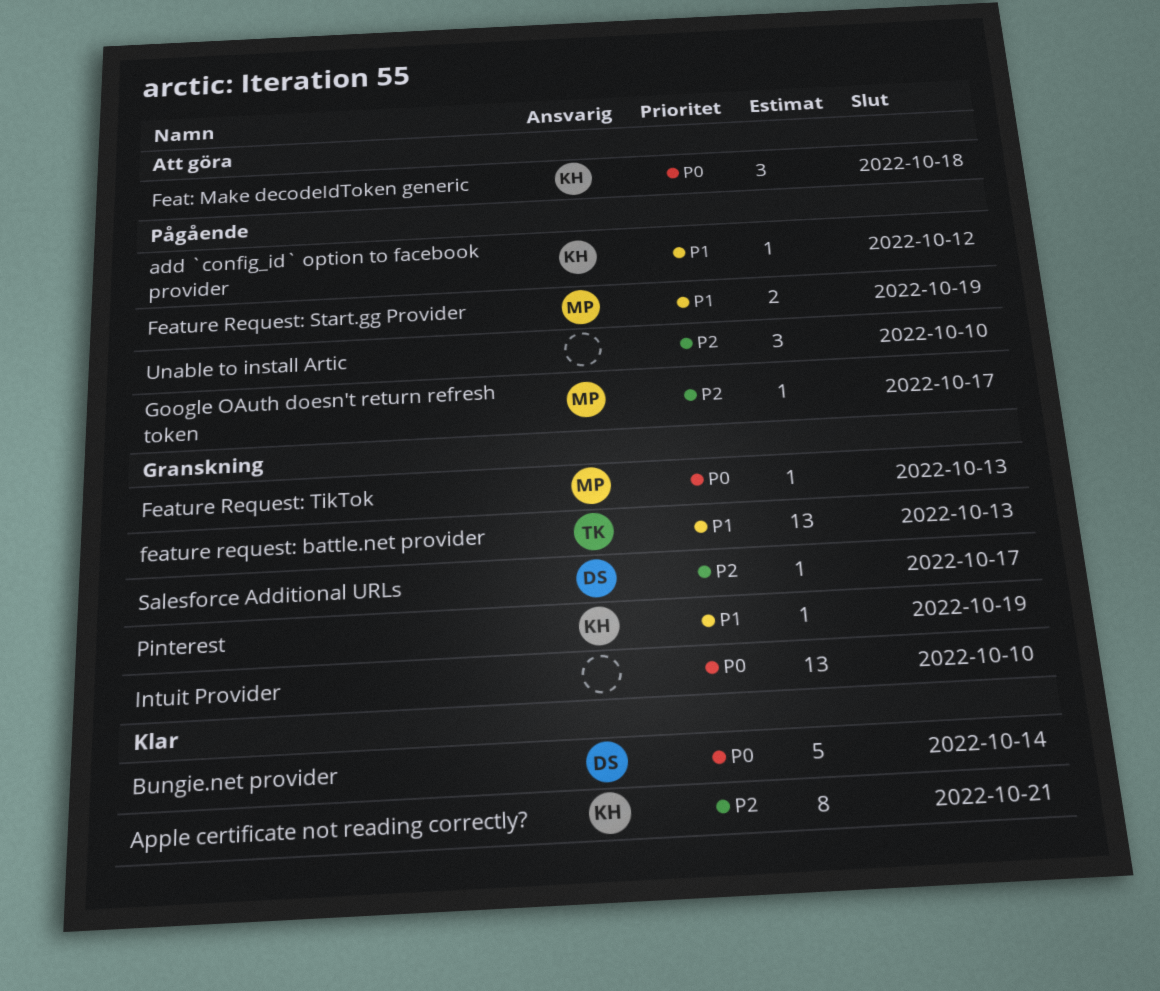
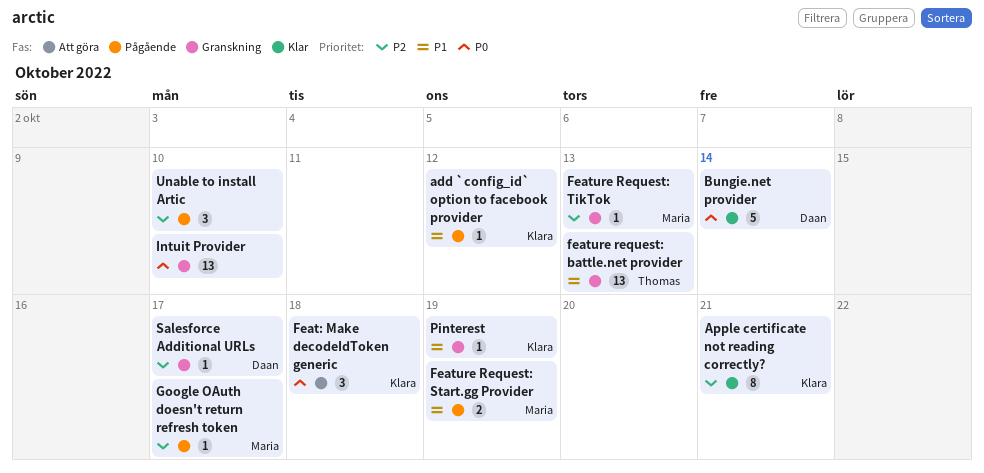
Feature Request: TikTok, priority: P0 -> P2

